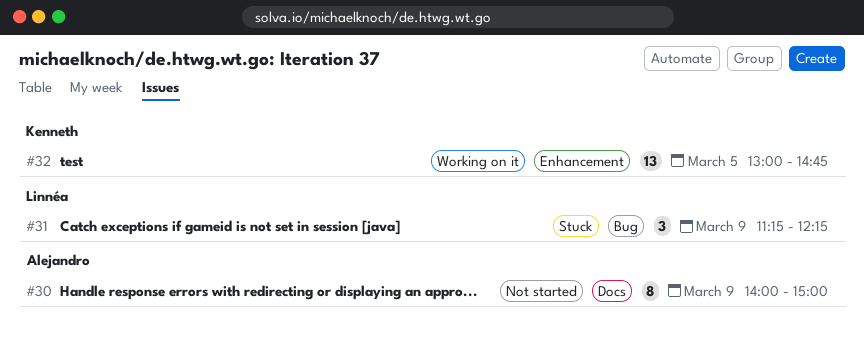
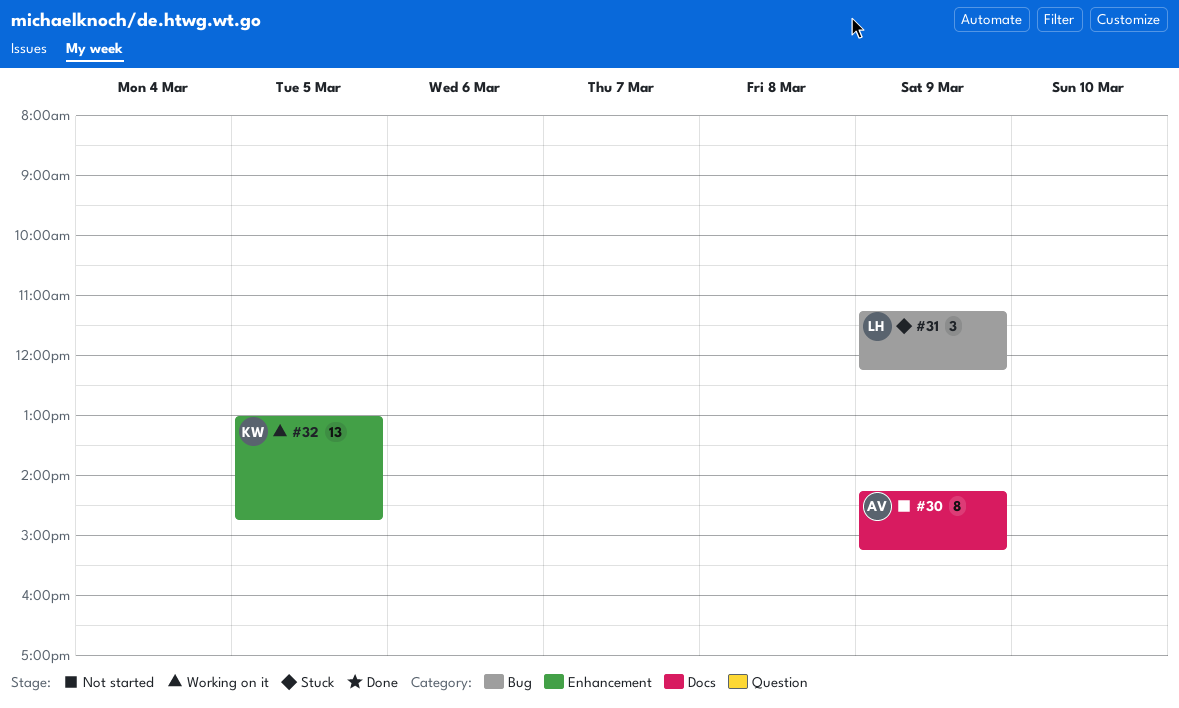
#30, begins: 14:00 -> 14:15
#30, ends: 15:00 -> 15:15

